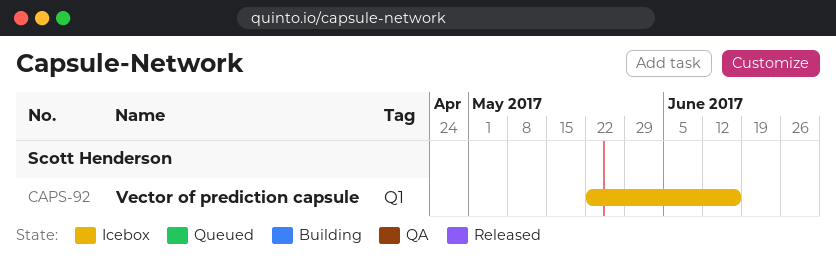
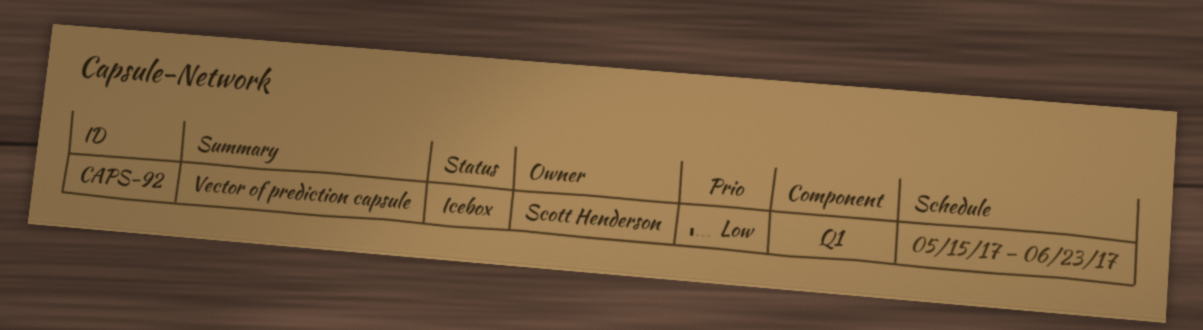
CAPS-92, start: May 22 -> May 15
CAPS-92, due: Jun 16 -> Jun 23

